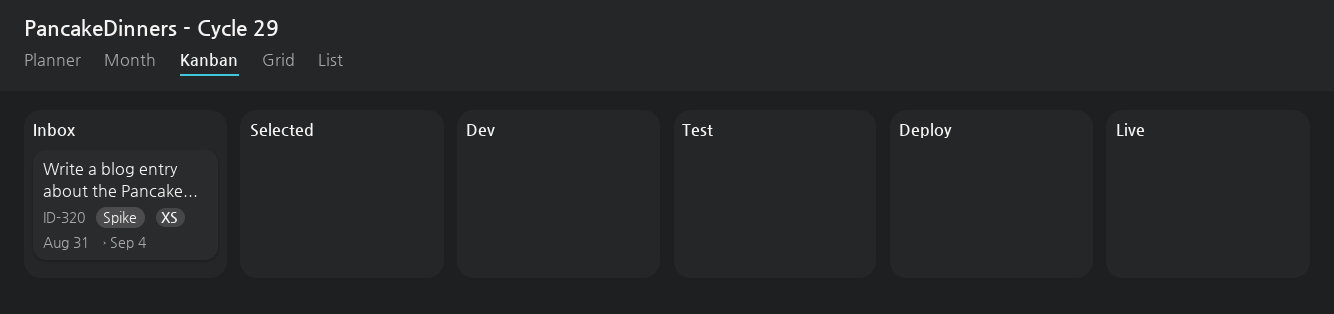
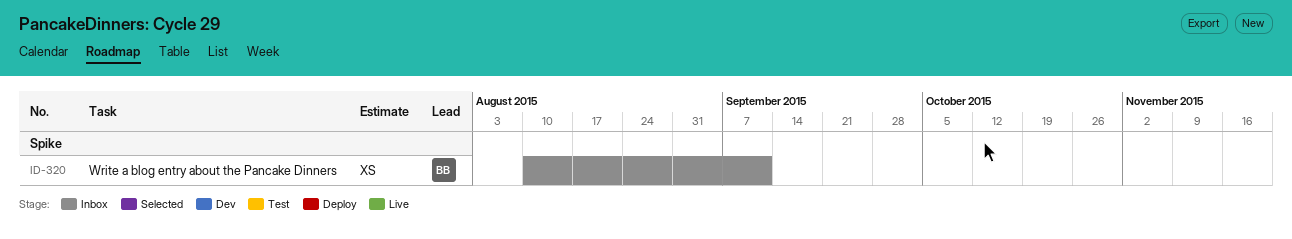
ID-320, start: Aug 31 -> Aug 10
ID-320, due: Sep 4 -> Sep 11

